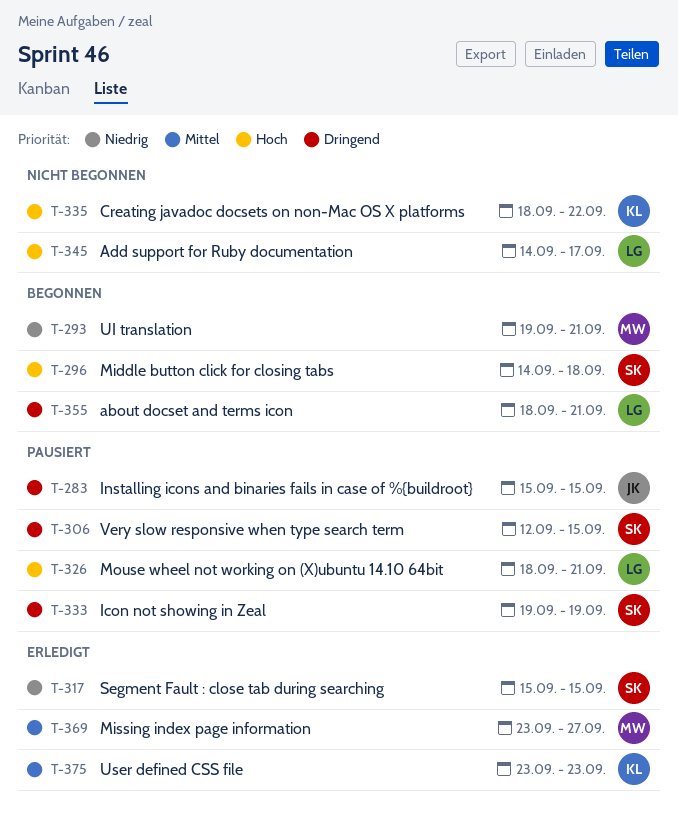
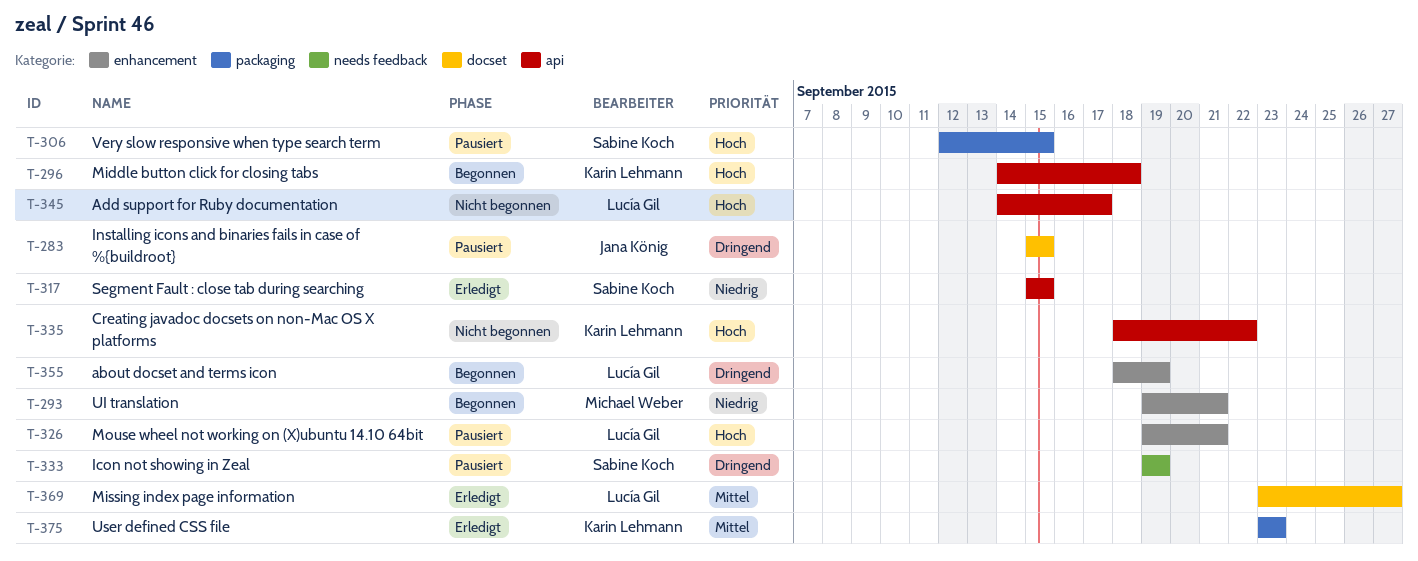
T-296, owner: Sabine Koch -> Karin Lehmann
T-306, priority: Dringend -> Hoch
T-326, start: Sep 18 -> Sep 19
T-355, due: Sep 21 -> Sep 19
T-369, owner: Michael Weber -> Lucía Gil

